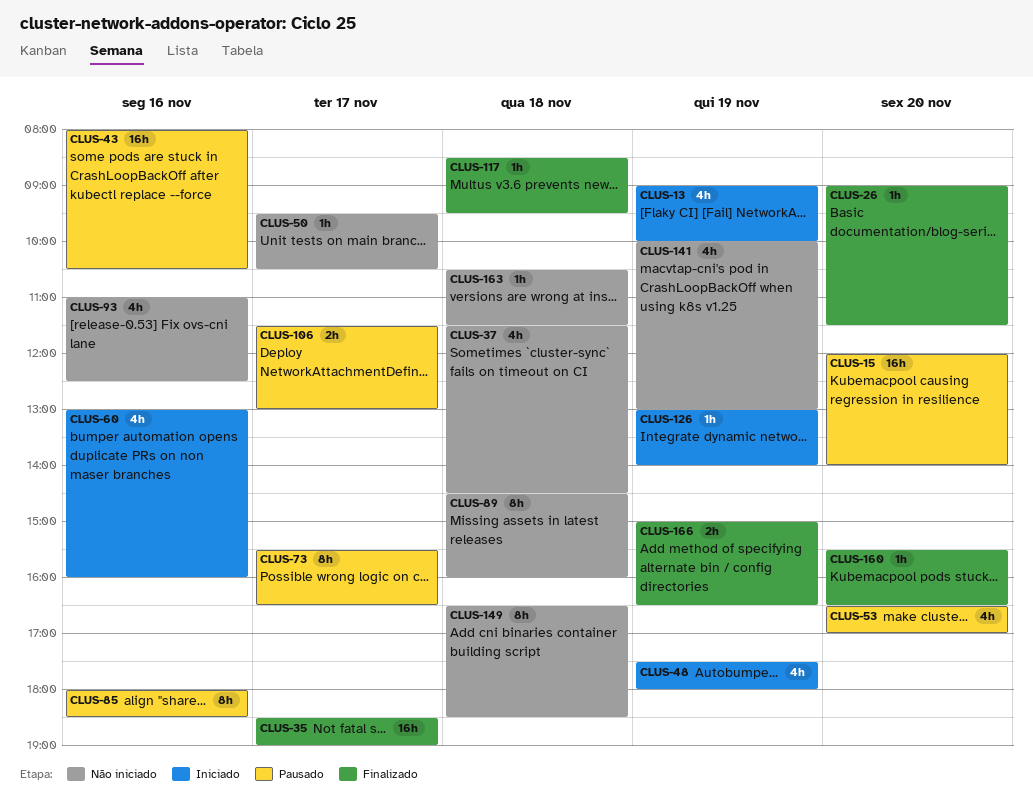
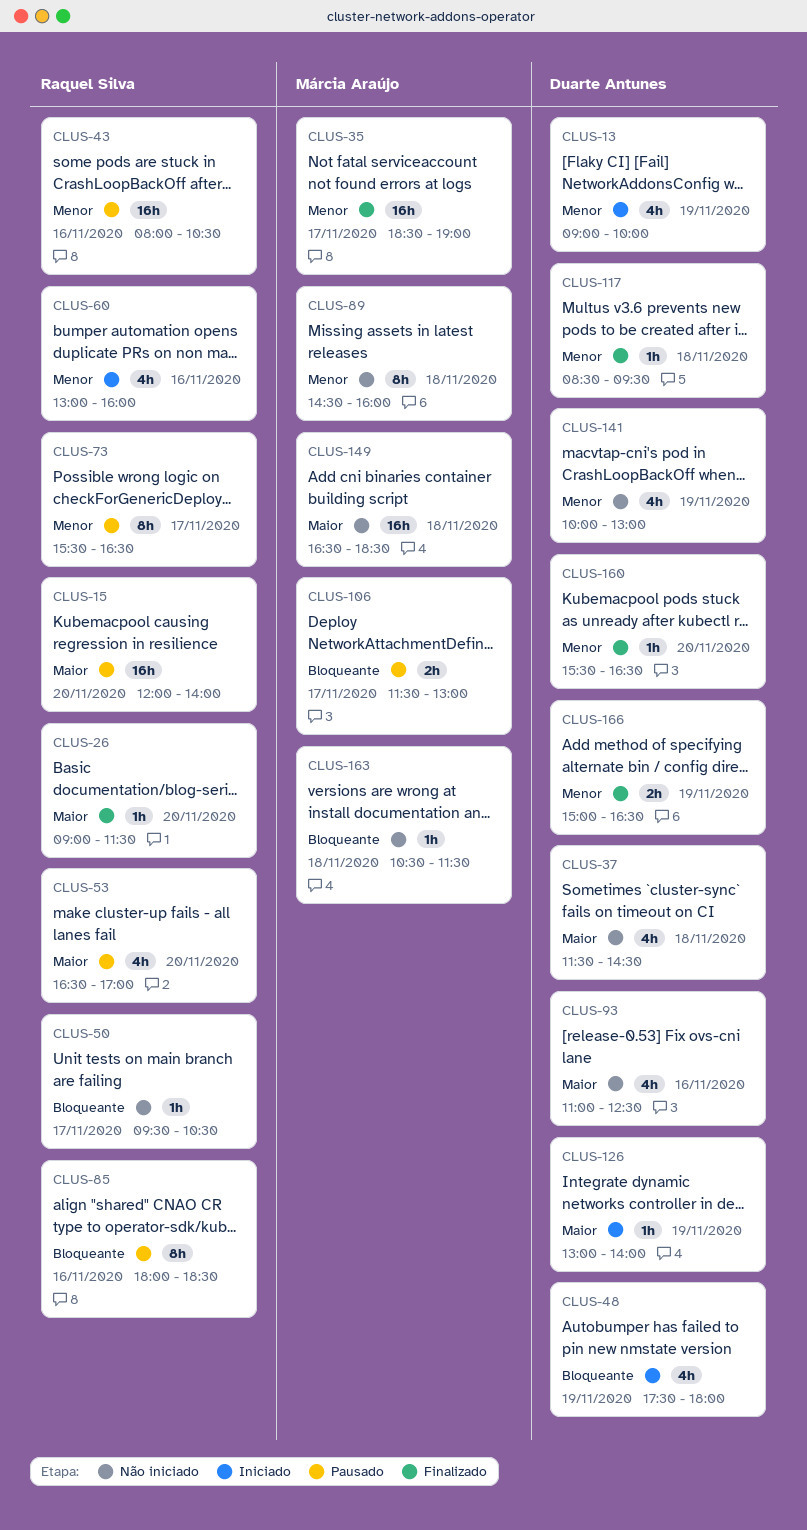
CLUS-149, estimate: 8h -> 16h

